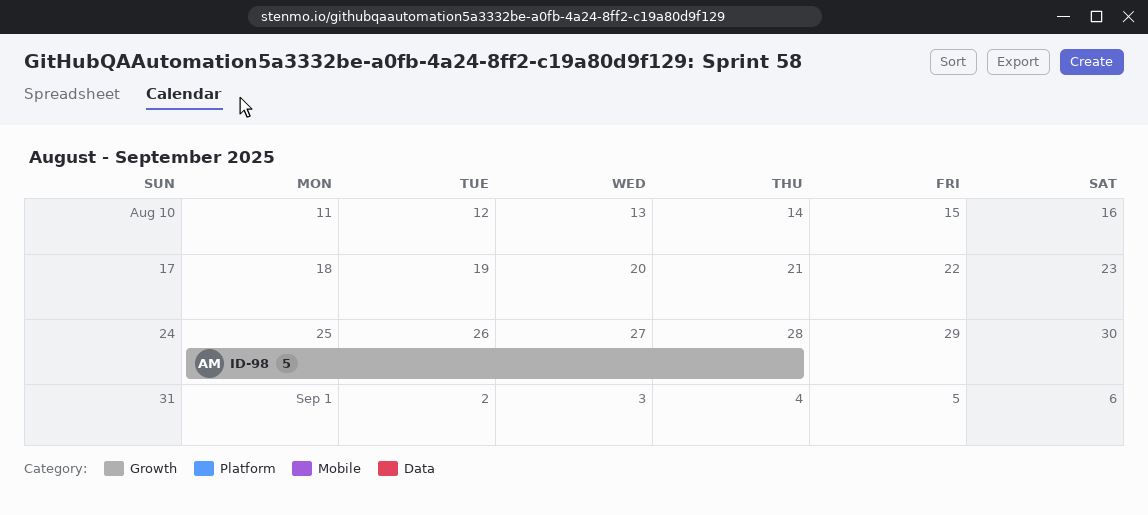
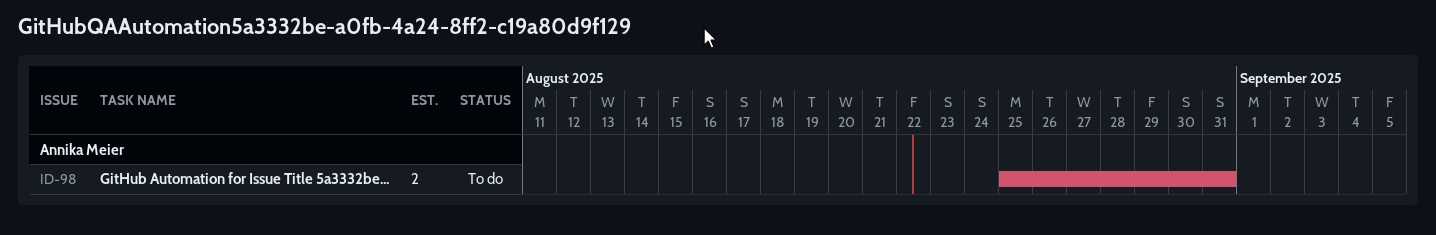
ID-98, estimate: 5 -> 2
ID-98, due: Aug 28 -> Aug 31

